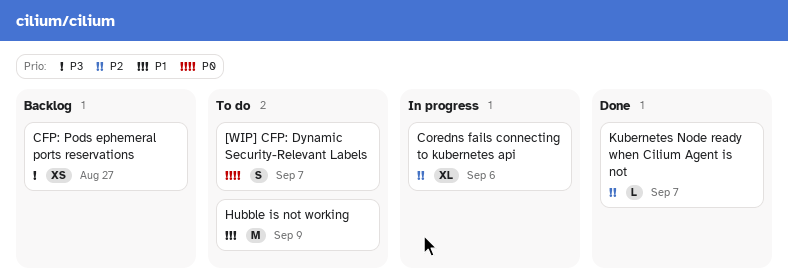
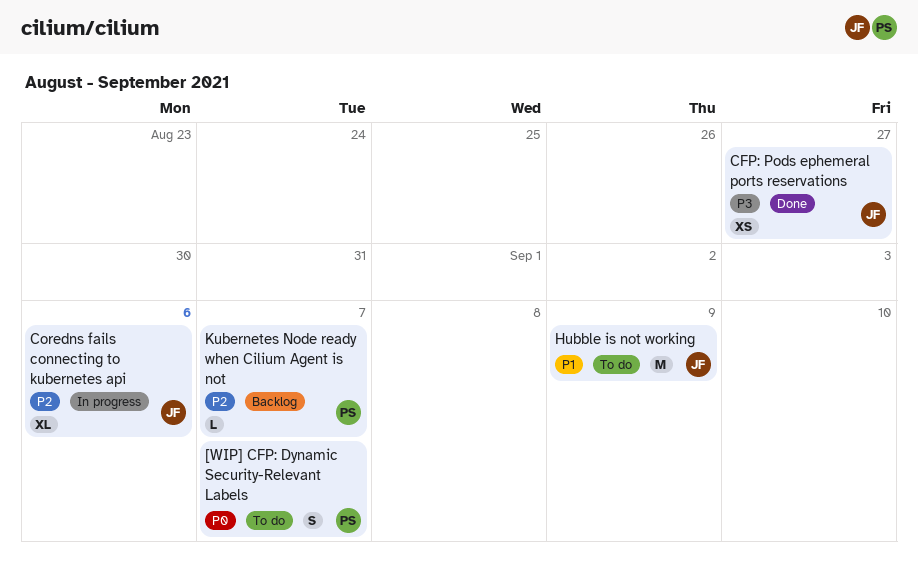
CFP: Pods ephemeral ports reservations, status: Backlog -> Done
Kubernetes Node ready when Cilium Agent is not, status: Done -> Backlog

